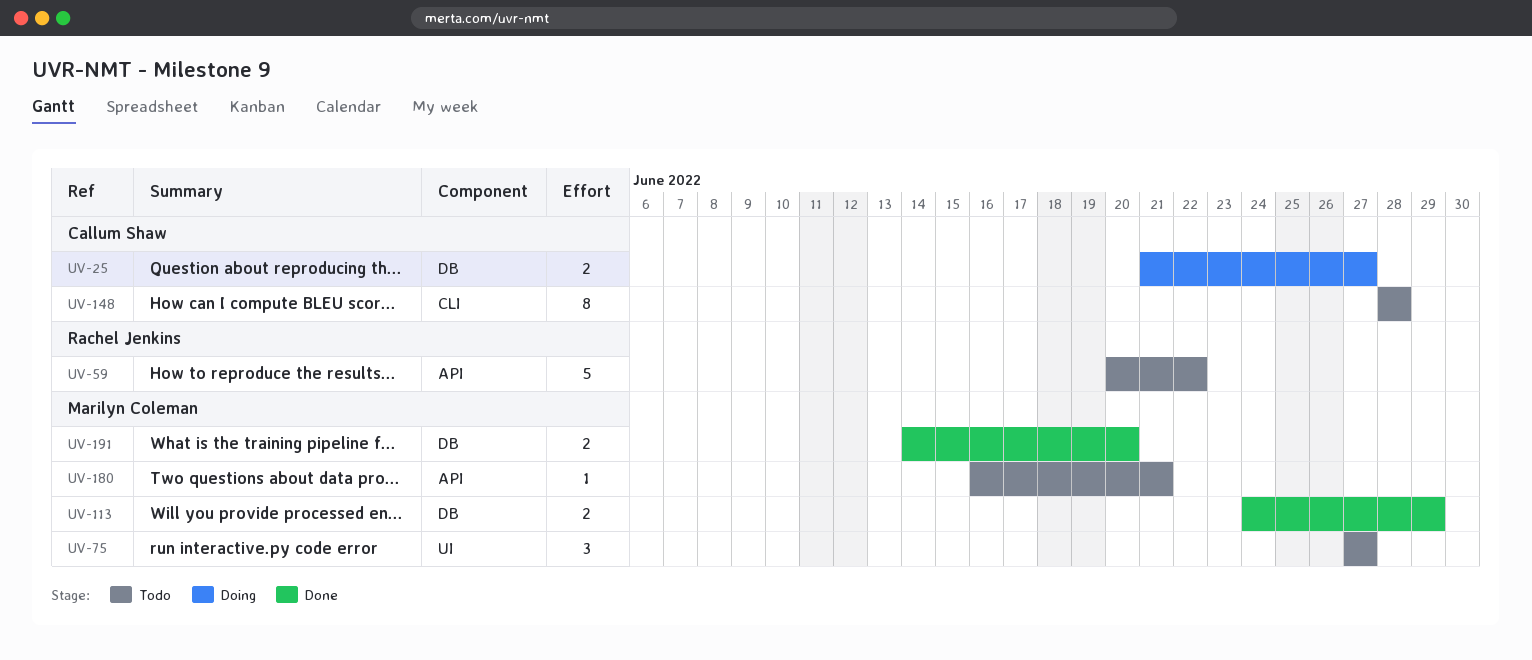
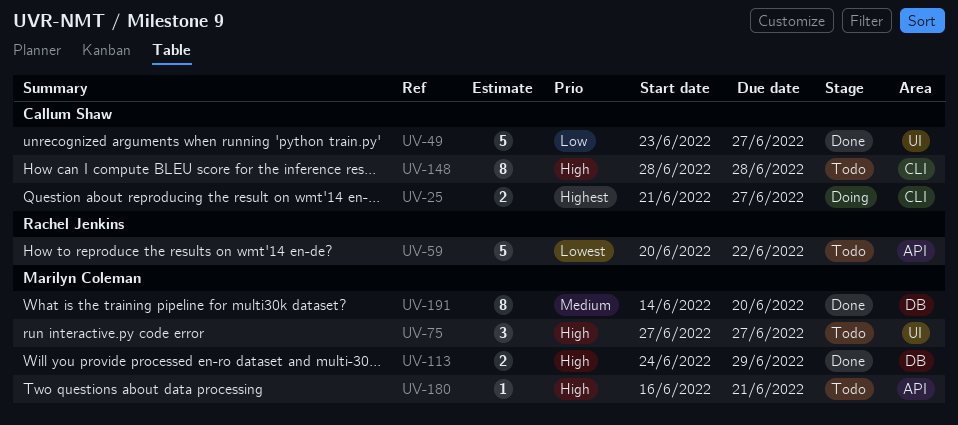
UV-25, label: DB -> CLI
UV-49: none -> present
UV-191, estimate: 2 -> 8

